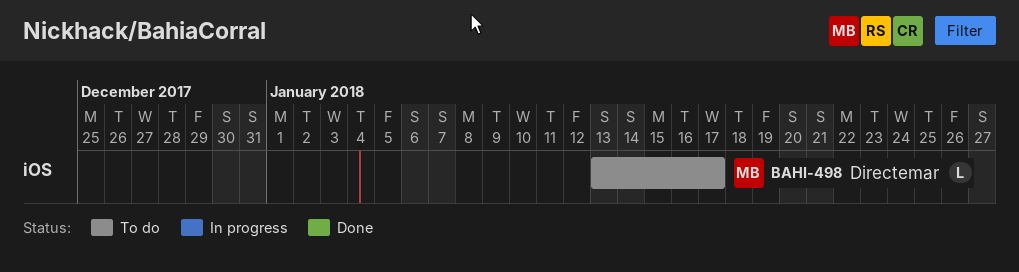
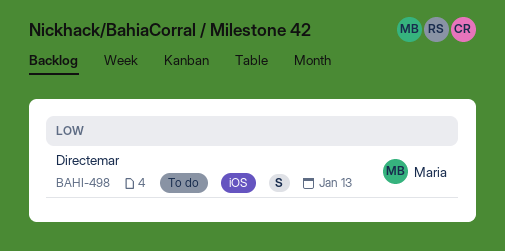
BAHI-498, estimate: L -> S
BAHI-498, due: Jan 17 -> Jan 13

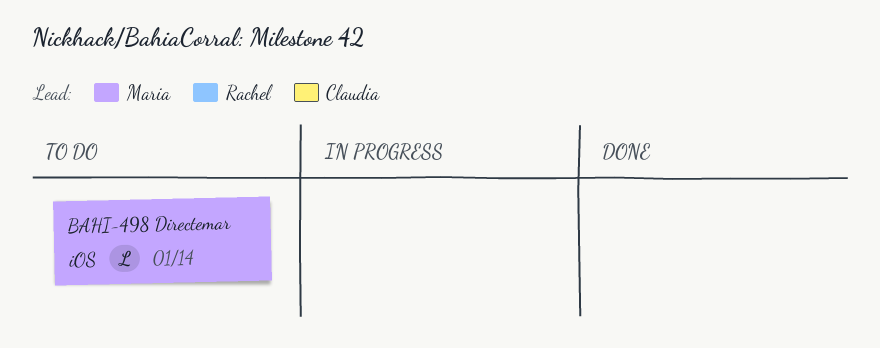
BAHI-498, estimate: S -> L
BAHI-498, due: Jan 13 -> Jan 14

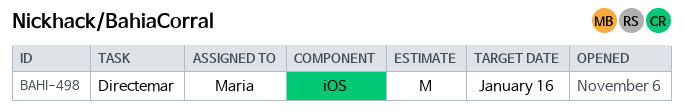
BAHI-498, estimate: L -> M
BAHI-498, due: Jan 14 -> Jan 16

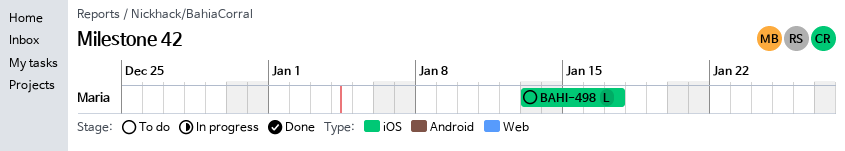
BAHI-498, estimate: M -> L
BAHI-498, due: Jan 16 -> Jan 17

